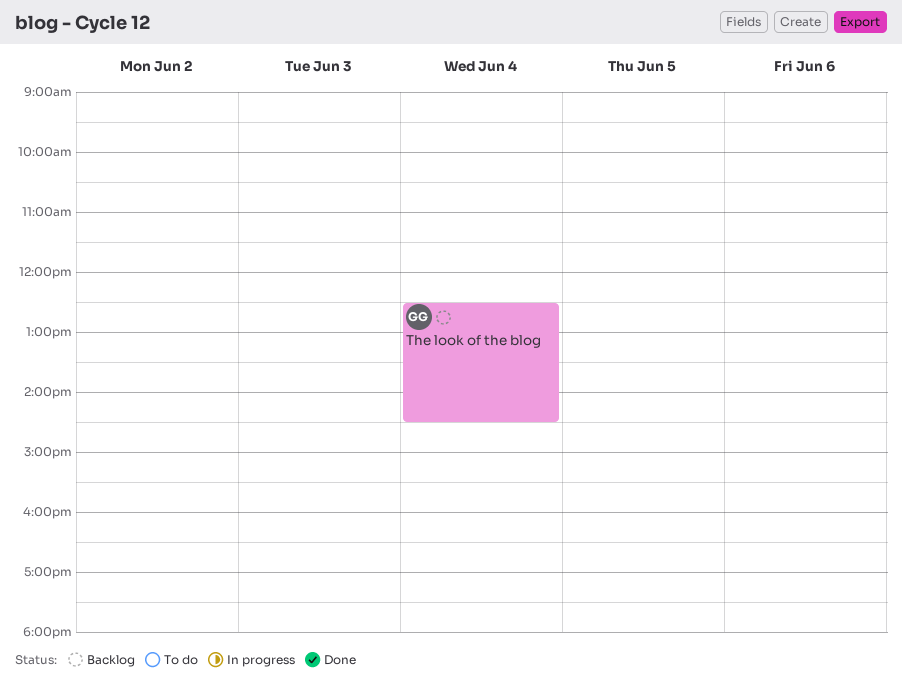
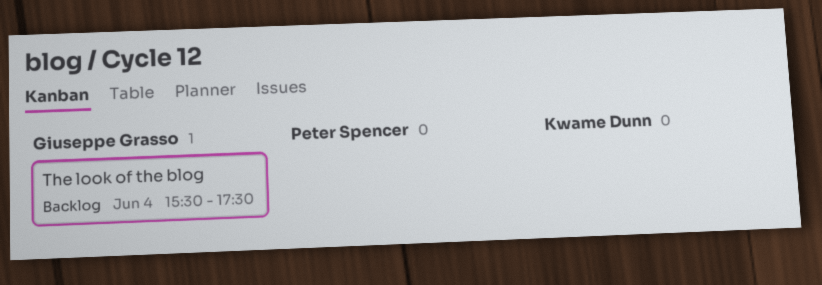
The look of the blog, begins: 12:30 -> 15:30
The look of the blog, ends: 14:30 -> 17:30

